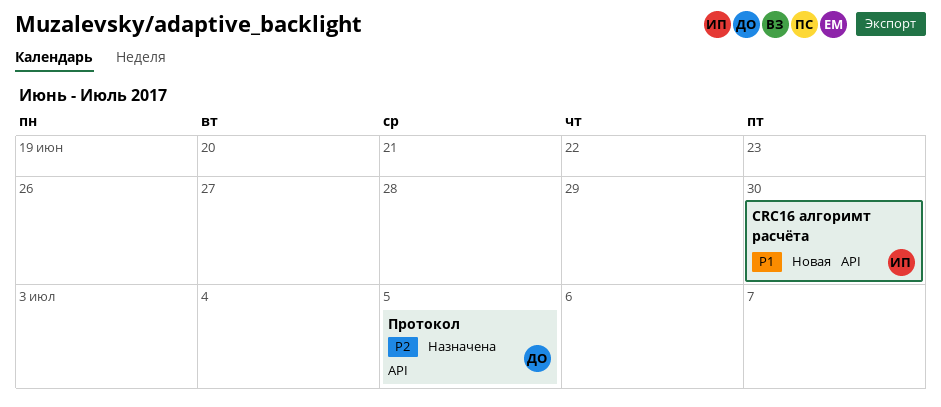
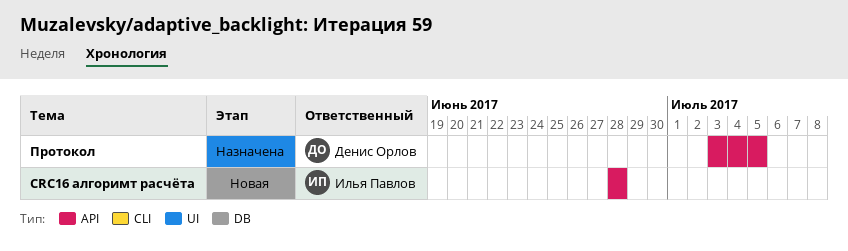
CRC16 алгоримт расчёта, due: Jun 30 -> Jun 28

